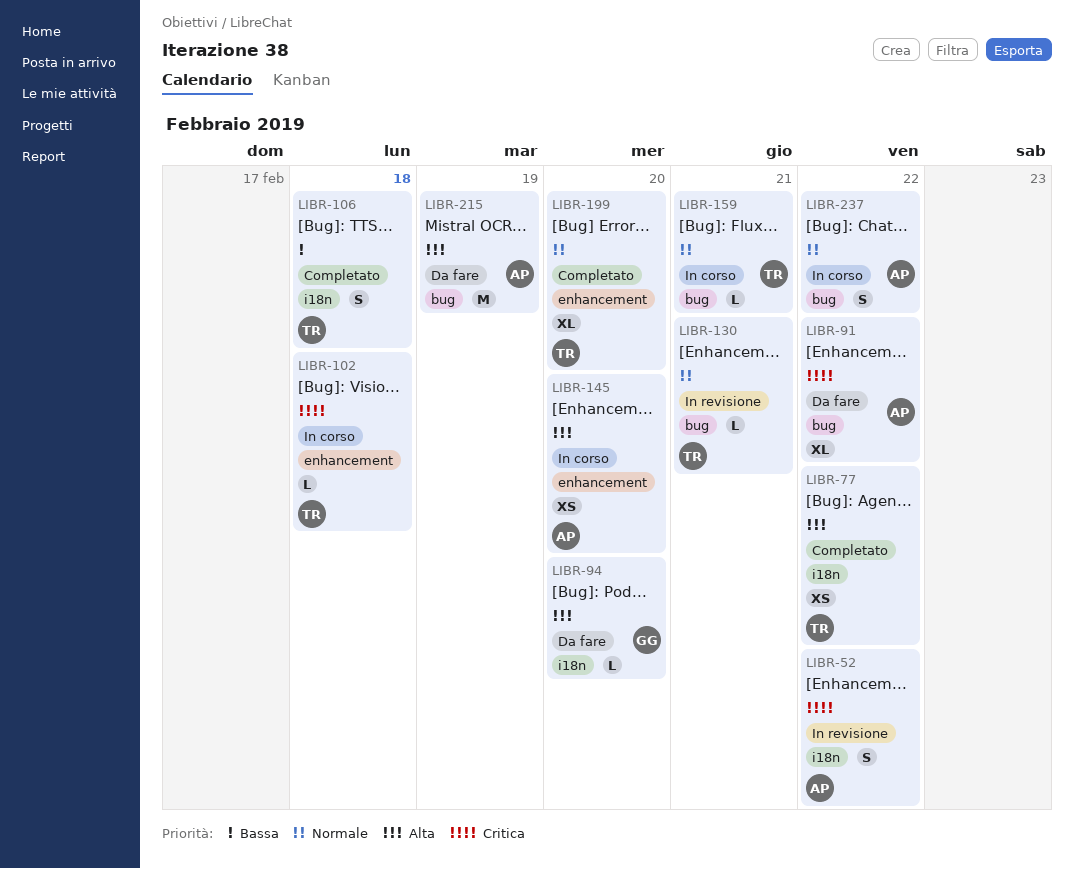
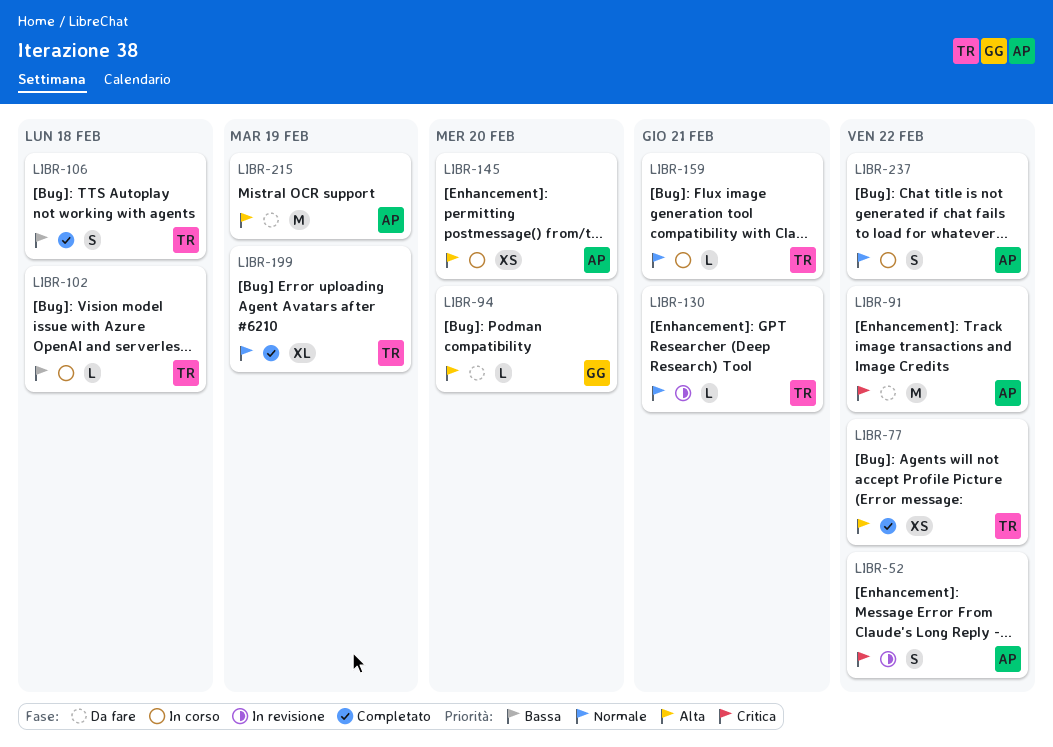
LIBR-91, estimate: XL -> M
LIBR-102, priority: Critica -> Bassa
LIBR-199, due: Feb 20 -> Feb 19

